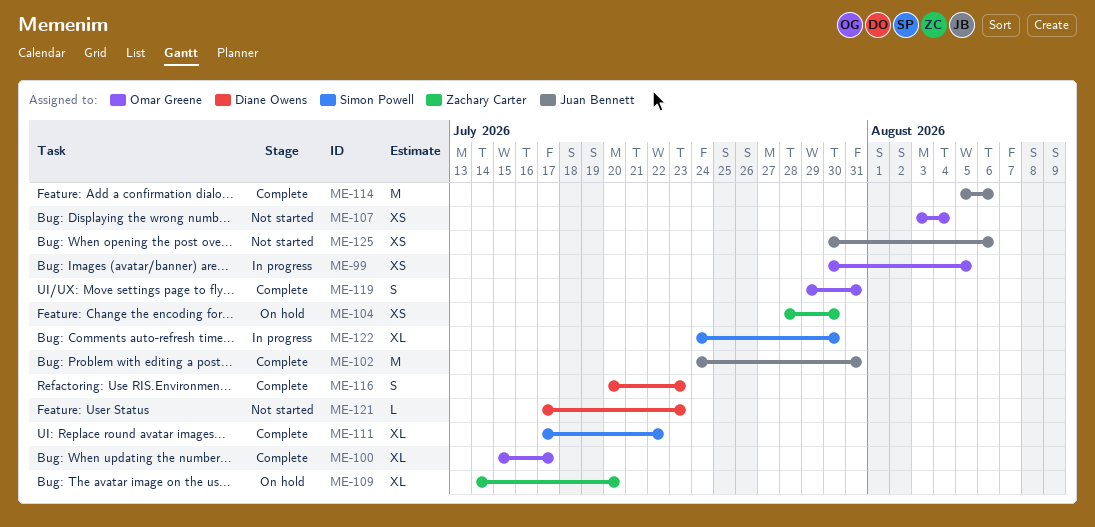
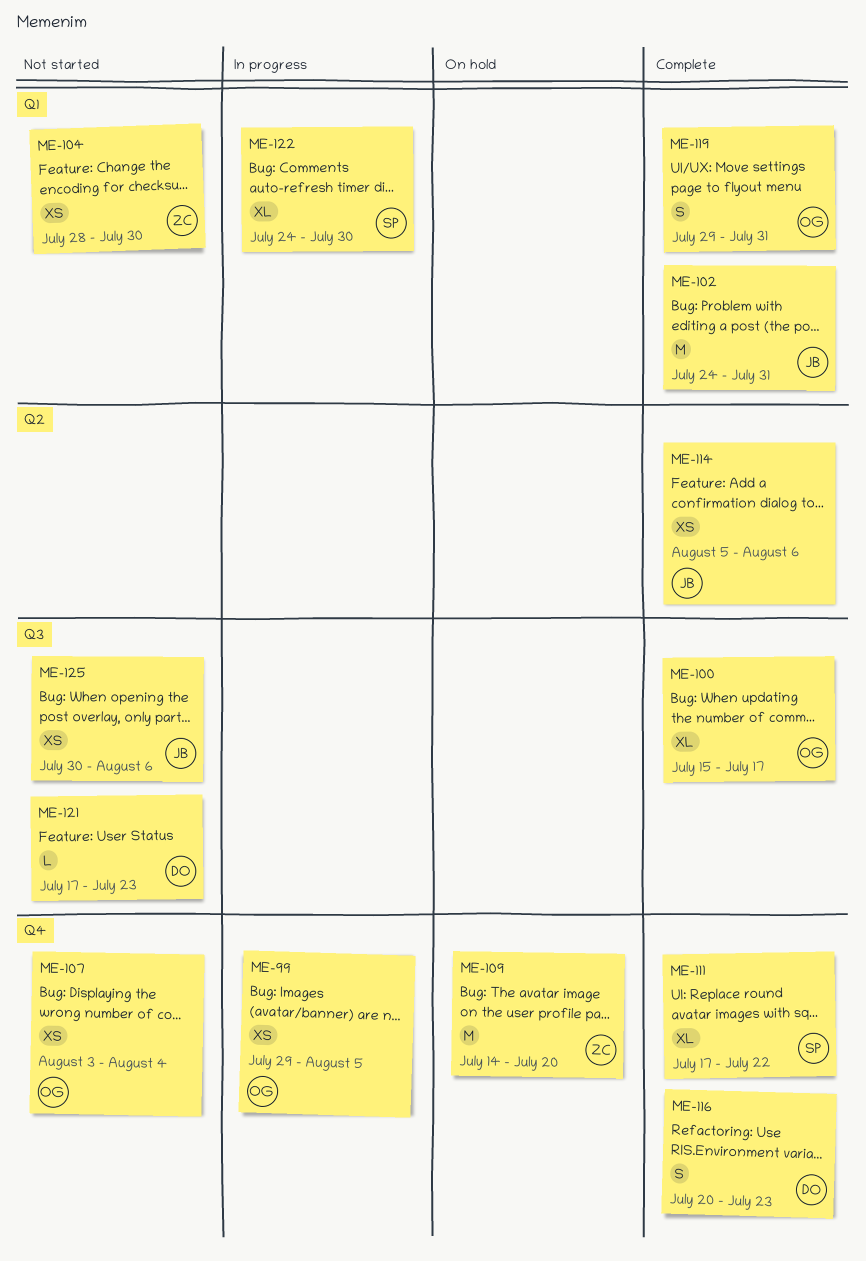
ME-99, start: Jul 30 -> Jul 29
ME-104, status: On hold -> Not started
ME-109, estimate: XL -> M
ME-114, estimate: M -> XS

